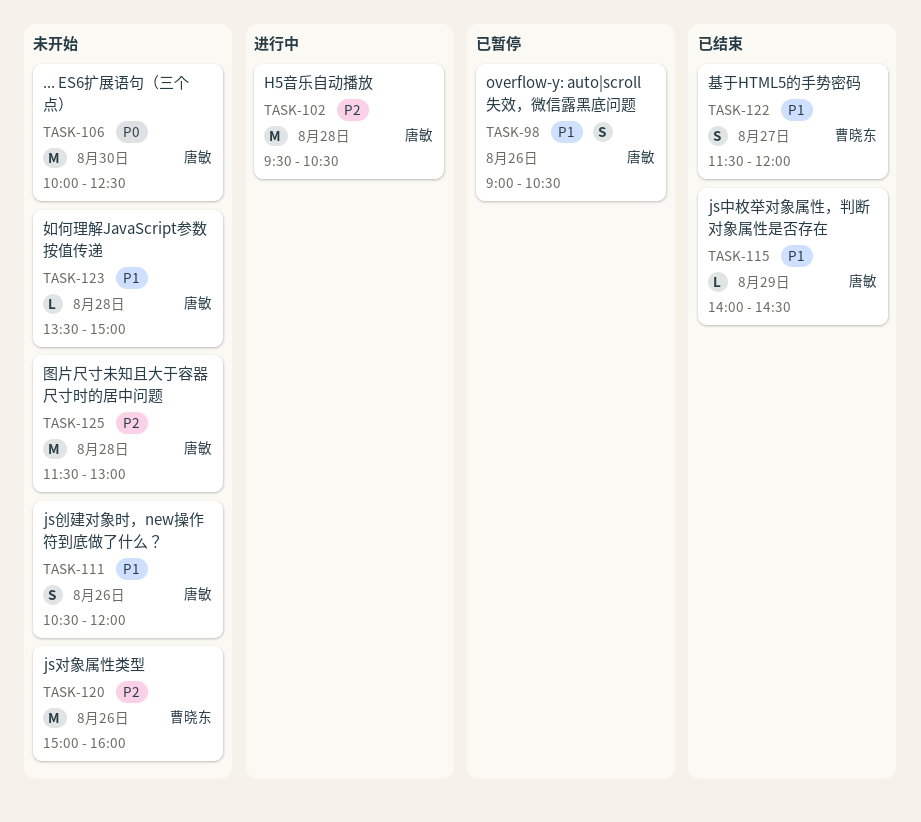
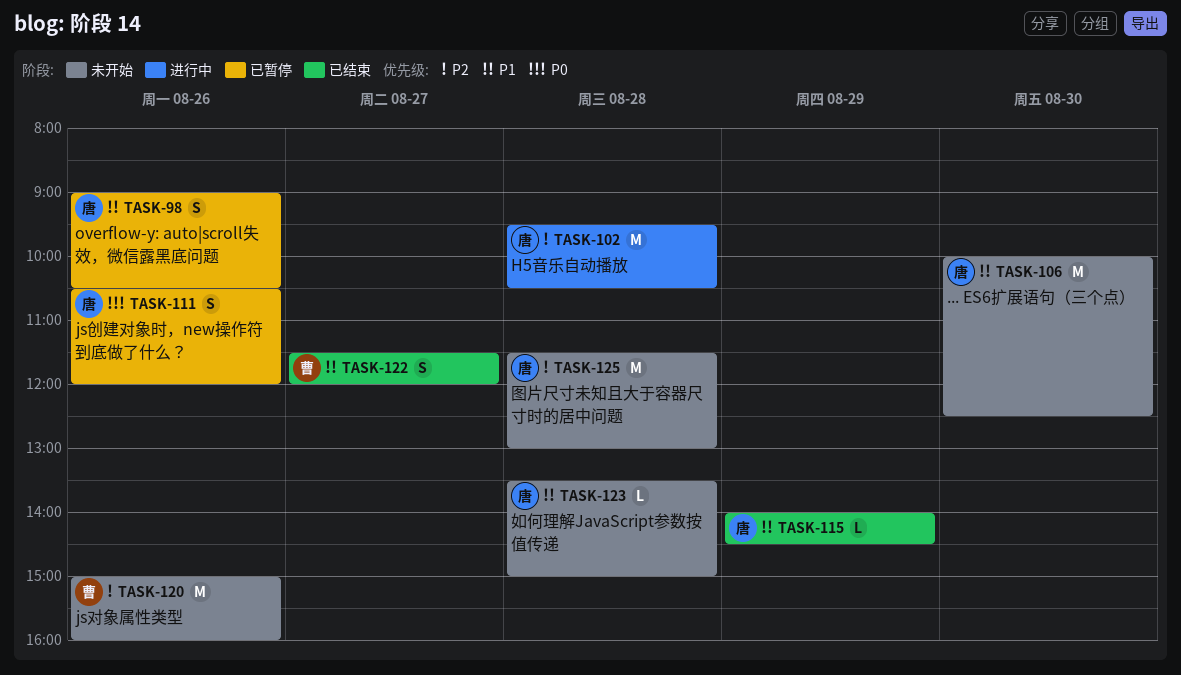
TASK-106, priority: P0 -> P1
TASK-111, status: 未开始 -> 已暂停
TASK-111, priority: P1 -> P0

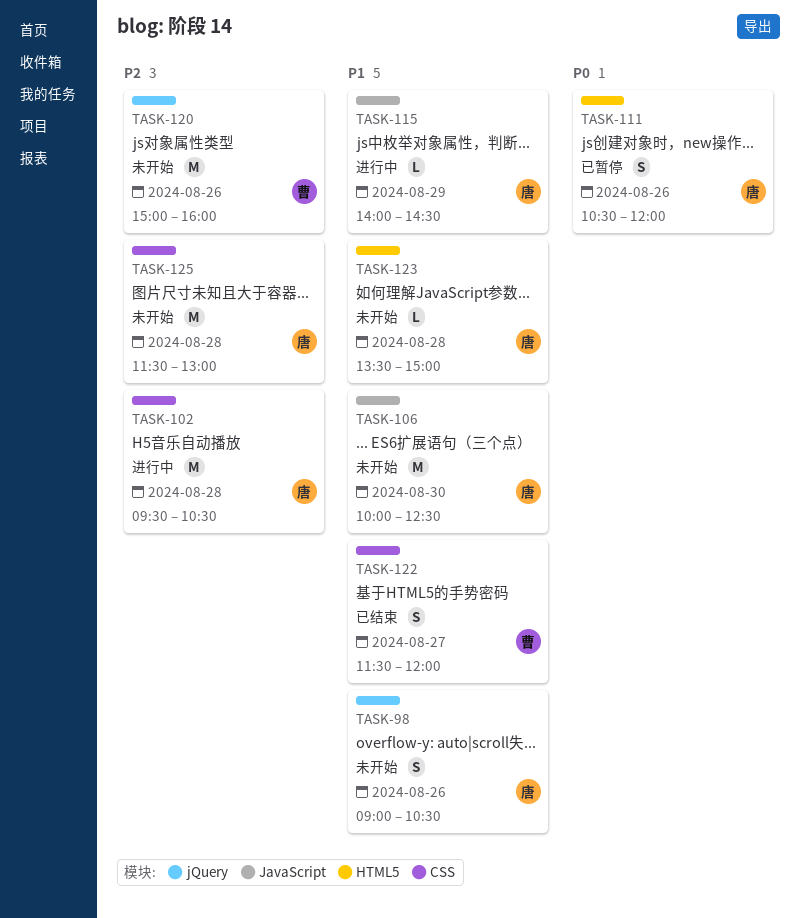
TASK-98, status: 已暂停 -> 未开始
TASK-115, status: 已结束 -> 进行中

